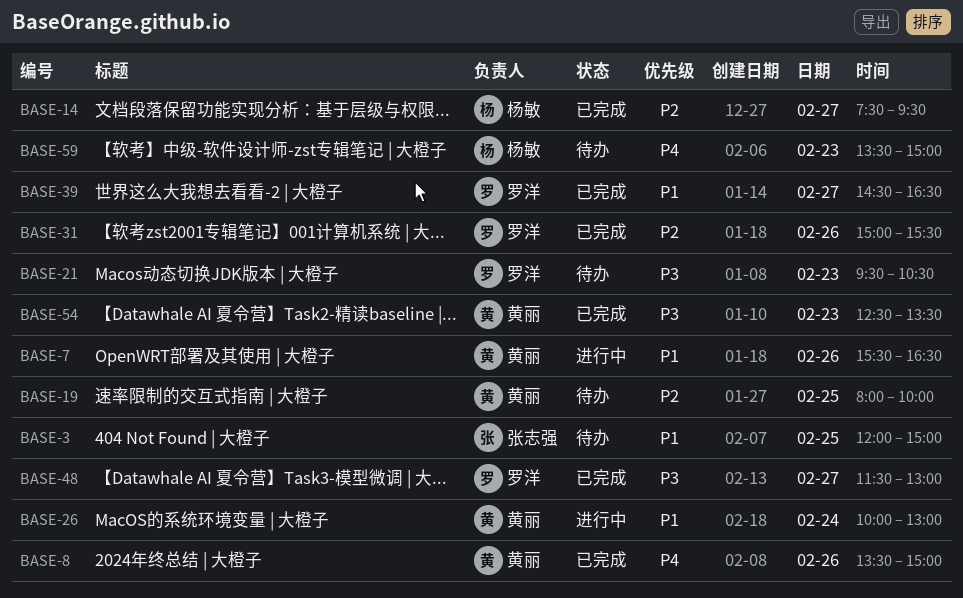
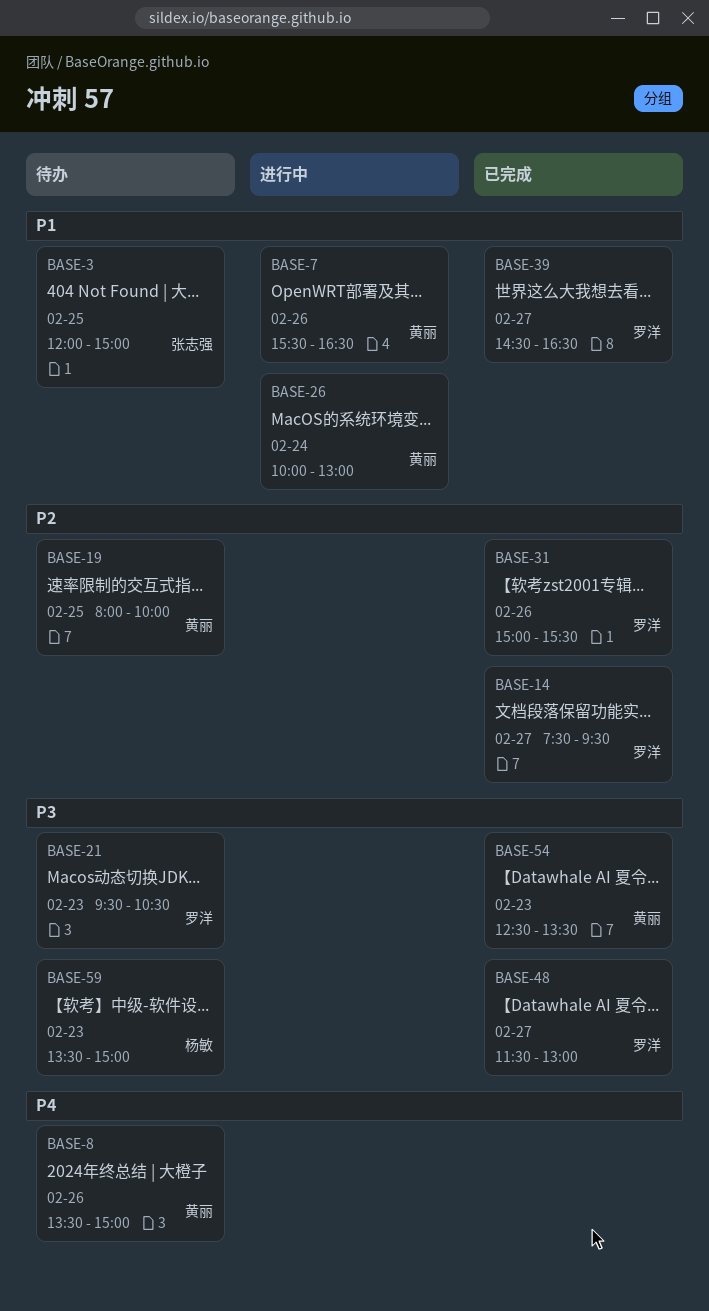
BASE-8, status: 已完成 -> 待办
BASE-14, owner: 杨敏 -> 罗洋
BASE-59, priority: P4 -> P3

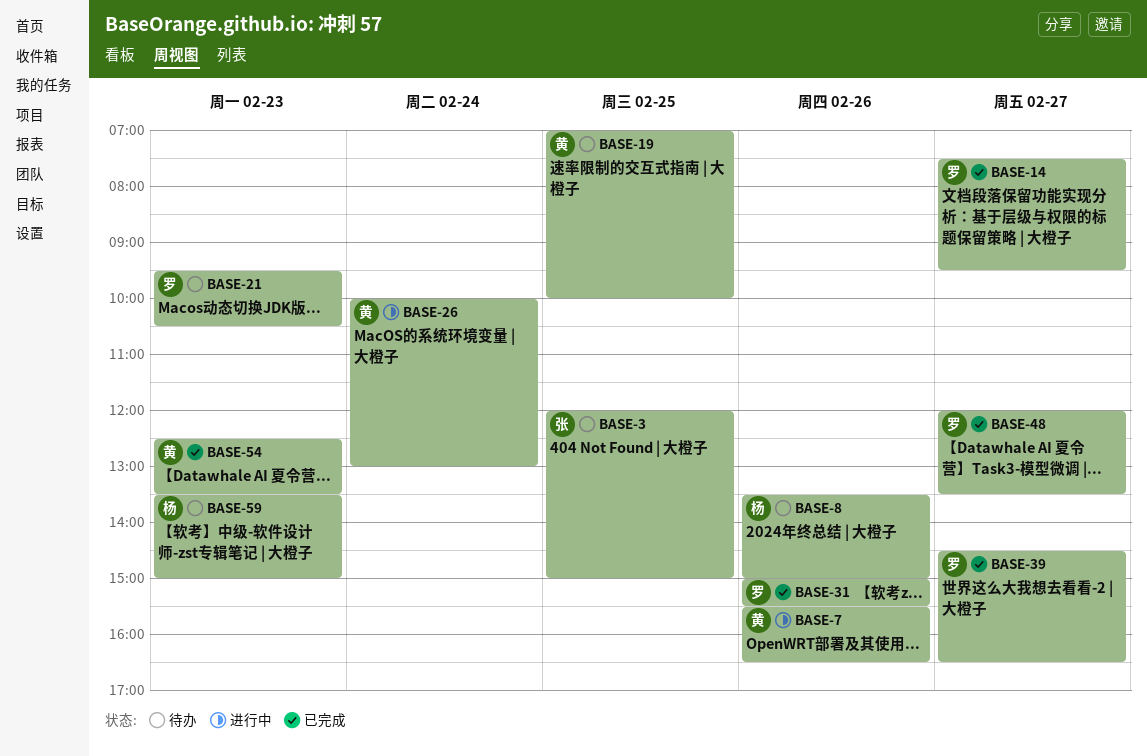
BASE-8, owner: 黄丽 -> 杨敏
BASE-19, begins: 08:00 -> 07:00
BASE-48, begins: 11:30 -> 12:00
BASE-48, ends: 13:00 -> 13:30

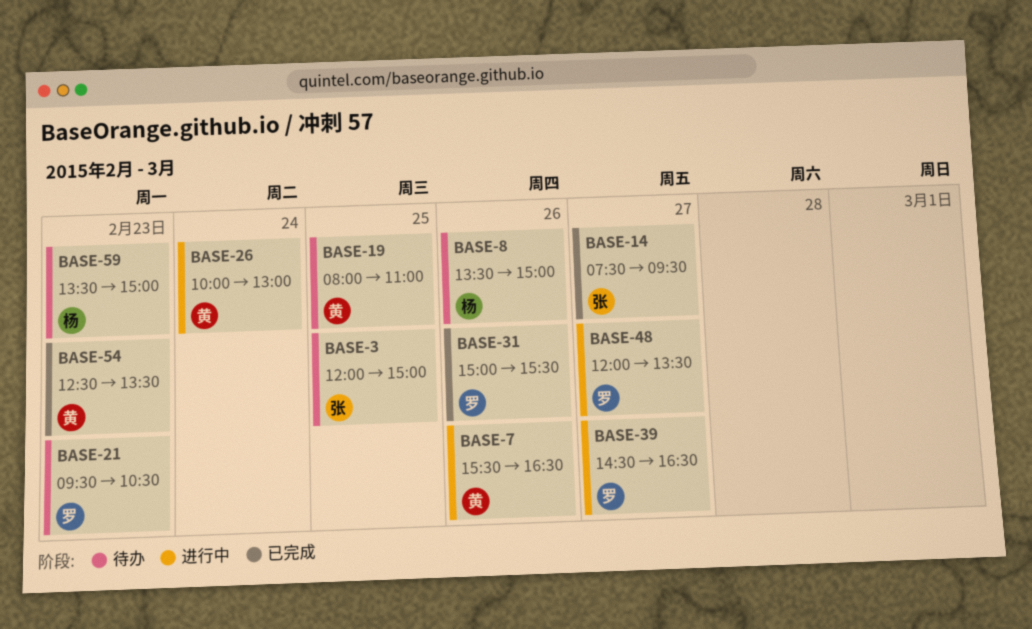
BASE-14, owner: 罗 -> 张
BASE-19, begins: 07:00 -> 08:00
BASE-19, ends: 10:00 -> 11:00
BASE-39, status: 已完成 -> 进行中
BASE-48, status: 已完成 -> 进行中

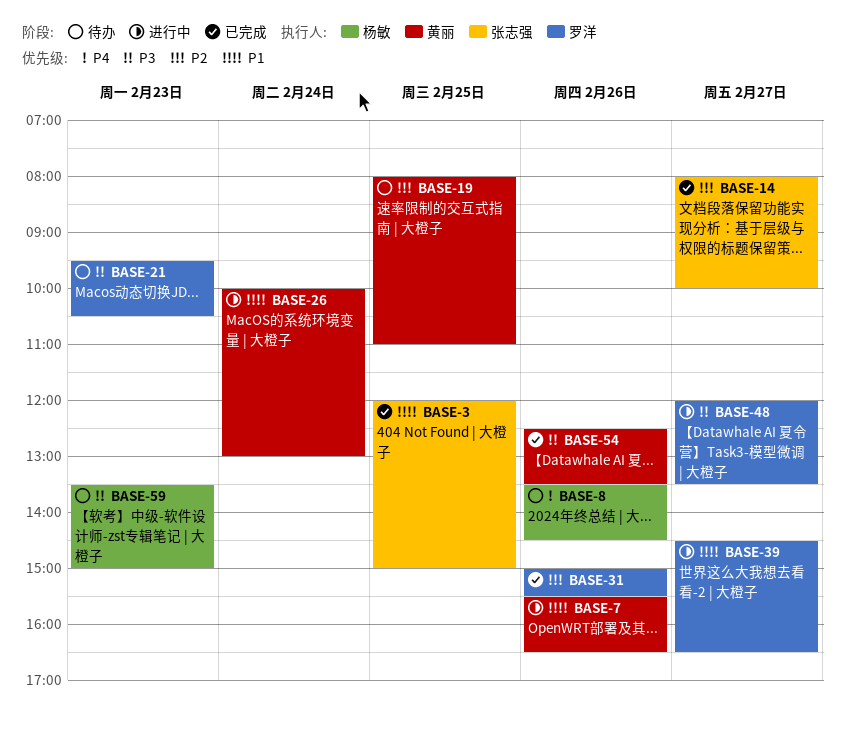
BASE-3, status: 待办 -> 已完成
BASE-8, ends: 15:00 -> 14:30
BASE-14, begins: 07:30 -> 08:00
BASE-14, ends: 09:30 -> 10:00
BASE-54, day: Feb 23 -> Feb 26

